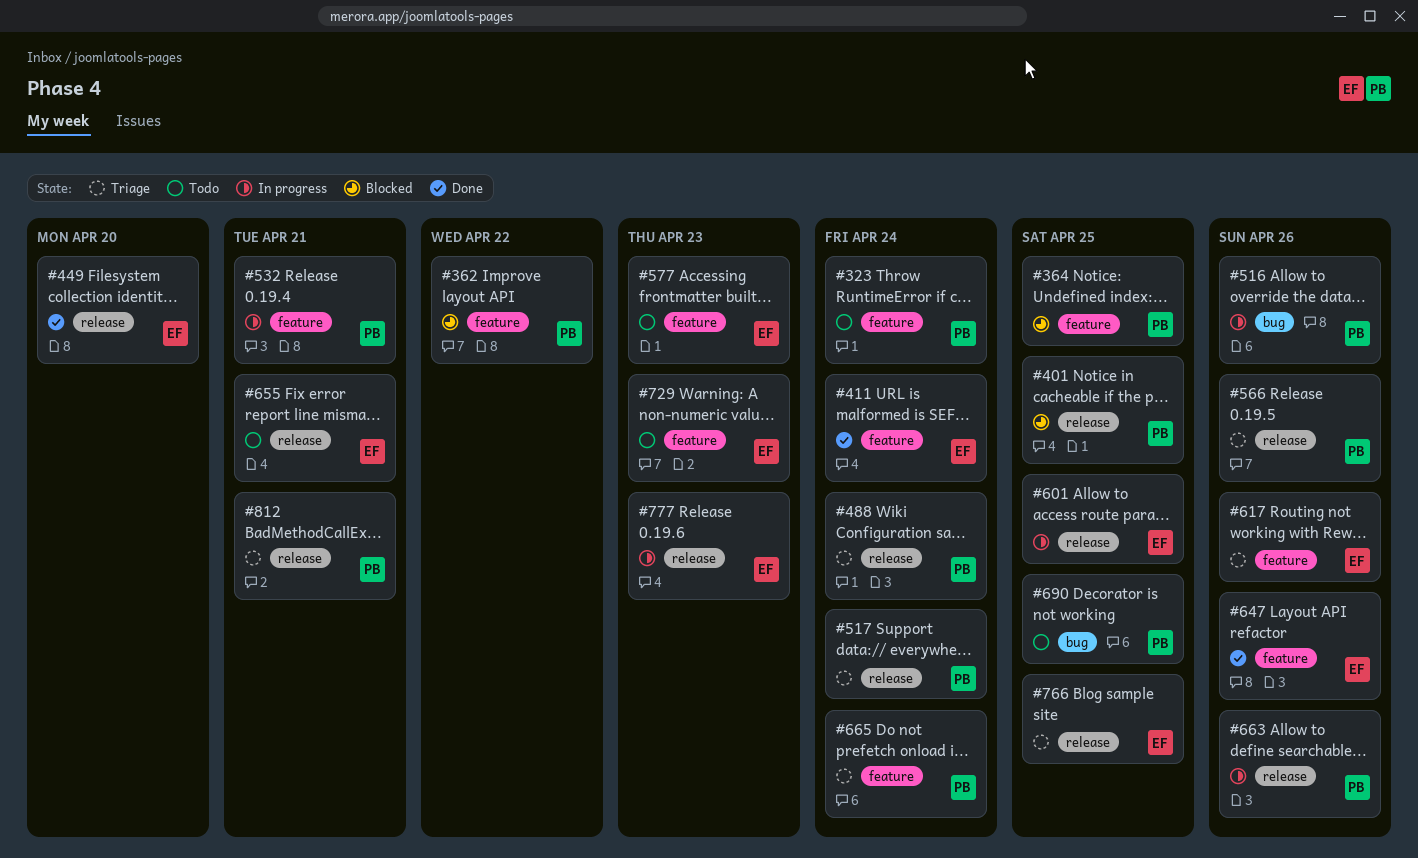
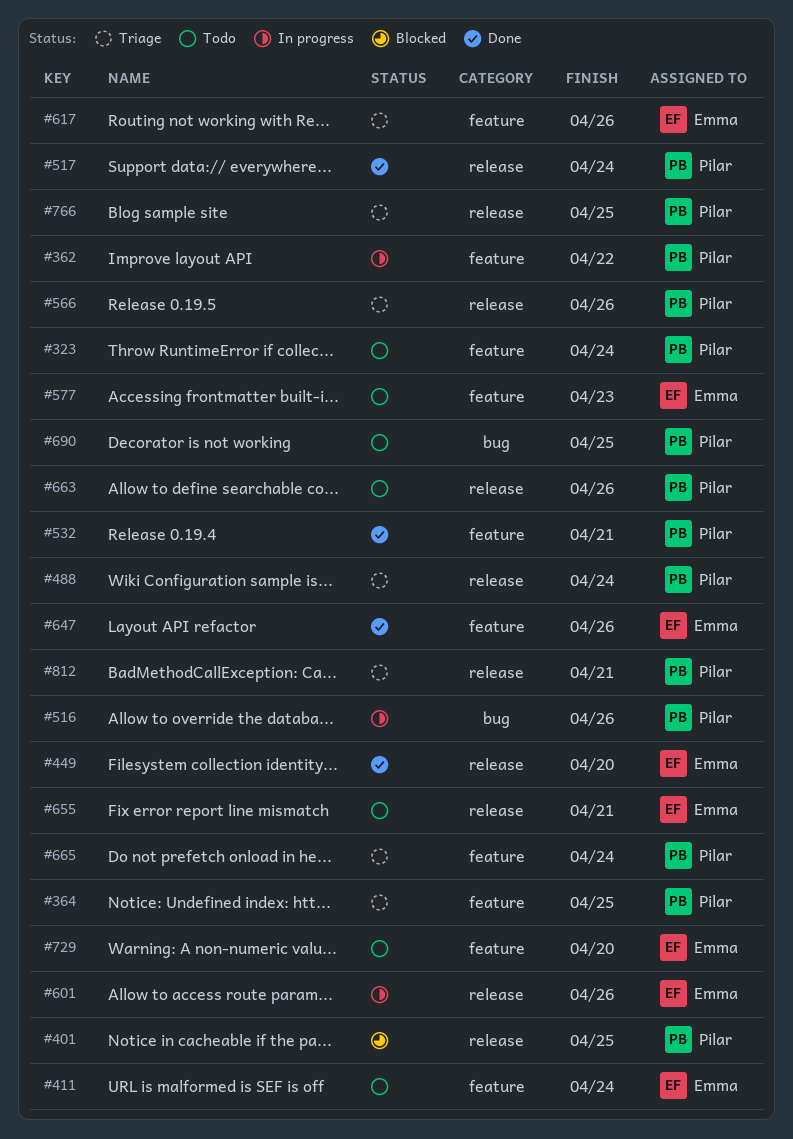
#362, status: Blocked -> In progress
#364, status: Blocked -> Triage
#411, status: Done -> Todo
#517, status: Triage -> Done
#532, status: In progress -> Done
#601, due: Apr 25 -> Apr 26
#663, status: In progress -> Todo
#729, due: Apr 23 -> Apr 20
#766, owner: Emma -> Pilar
#777: present -> none

